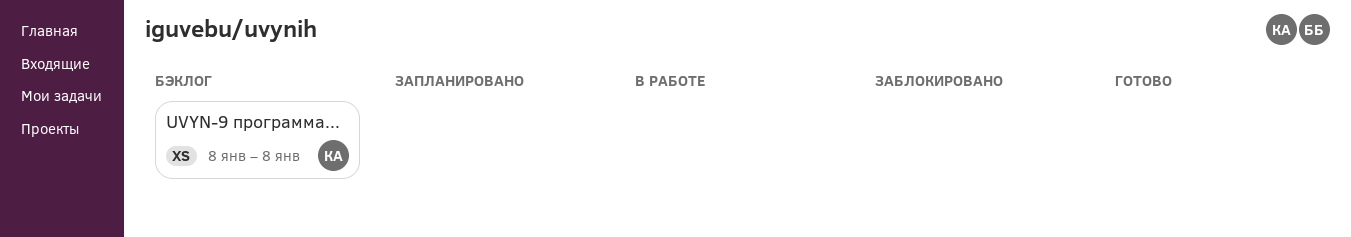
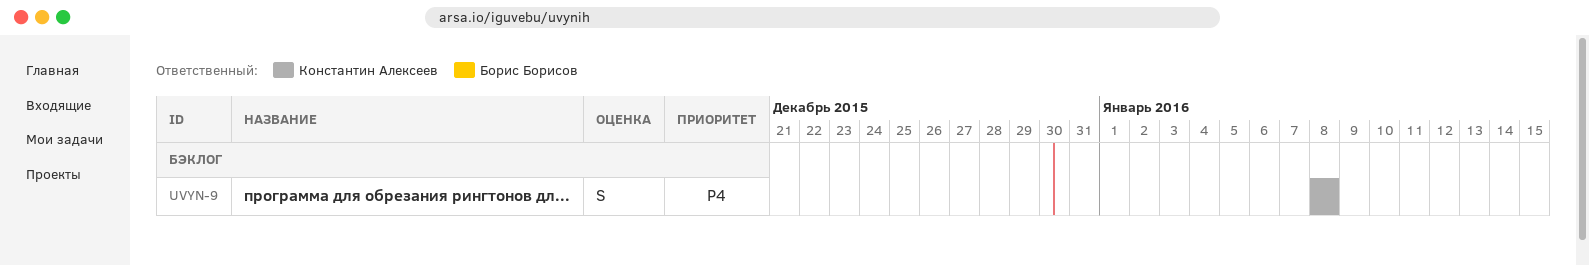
UVYN-9, estimate: XS -> S

